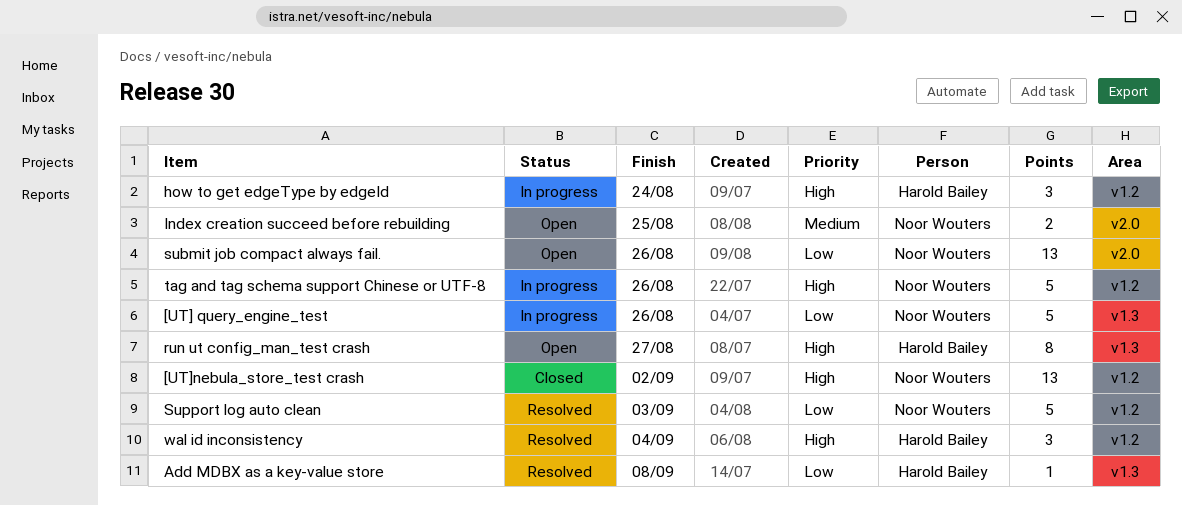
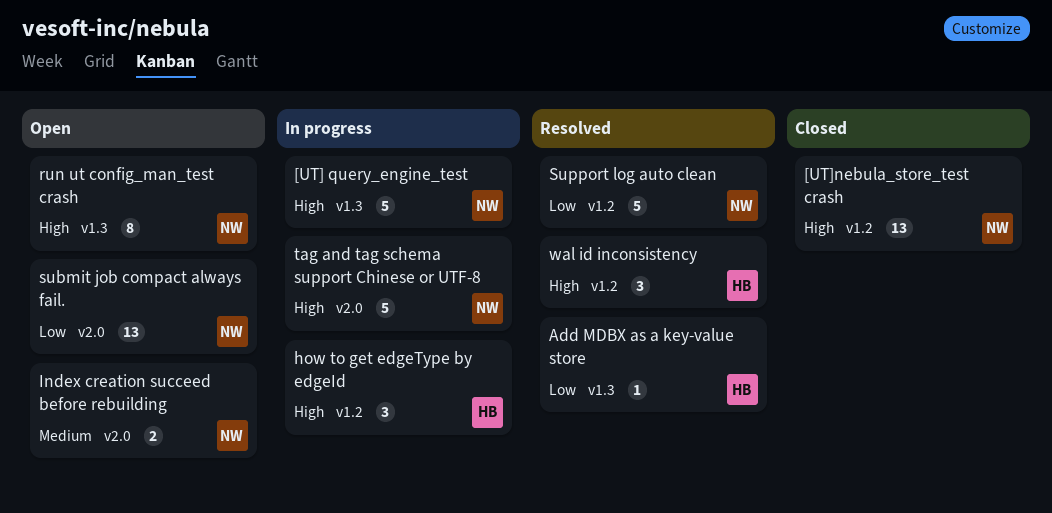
[UT] query_engine_test, priority: Low -> High
run ut config_man_test crash, owner: Harold Bailey -> Noor Wouters
tag and tag schema support Chinese or UTF-8, label: v1.2 -> v2.0

